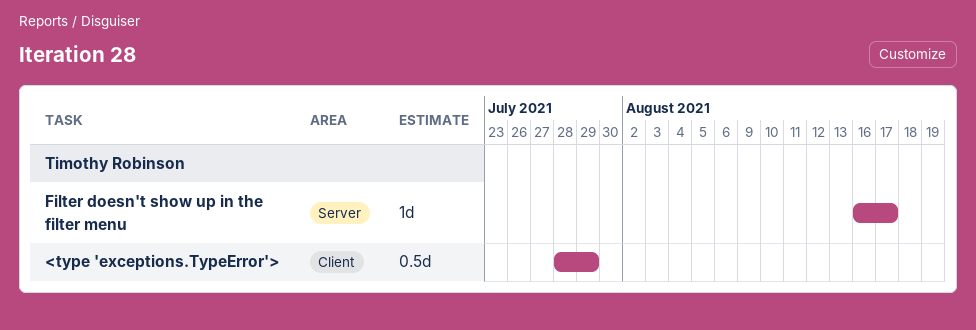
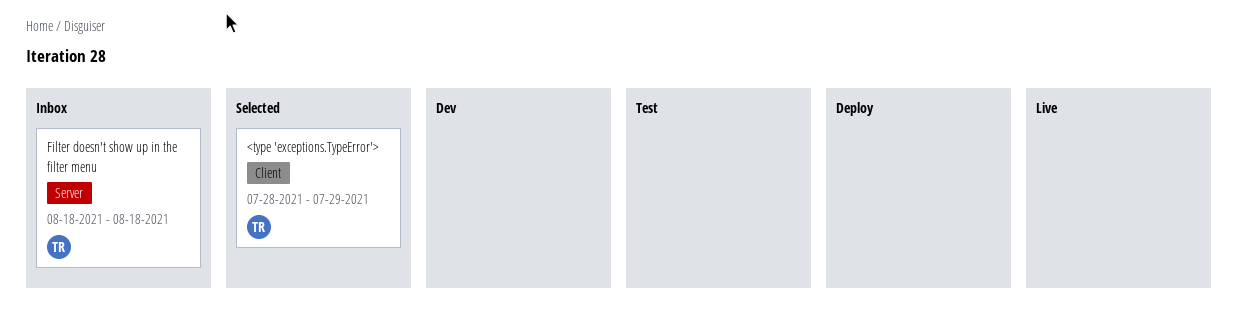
Filter doesn't show up in the filter menu, start: Aug 16 -> Aug 18
Filter doesn't show up in the filter menu, due: Aug 17 -> Aug 18

